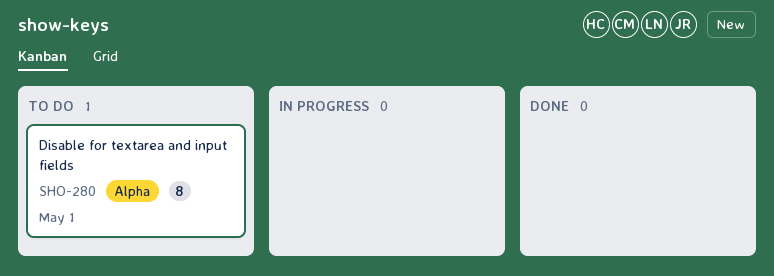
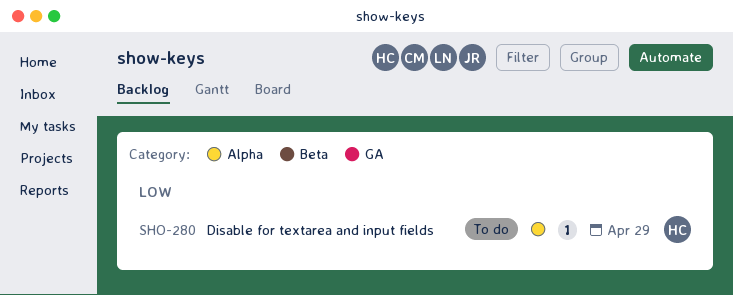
SHO-280, estimate: 8 -> 1
SHO-280, due: May 1 -> Apr 29

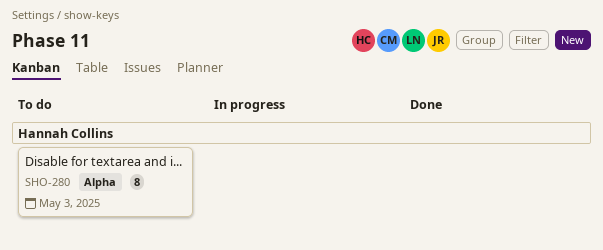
SHO-280, estimate: 1 -> 8
SHO-280, due: Apr 29 -> May 3

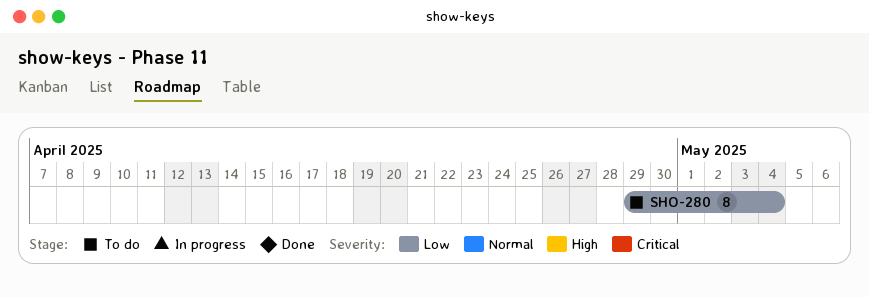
SHO-280, due: May 3 -> May 4

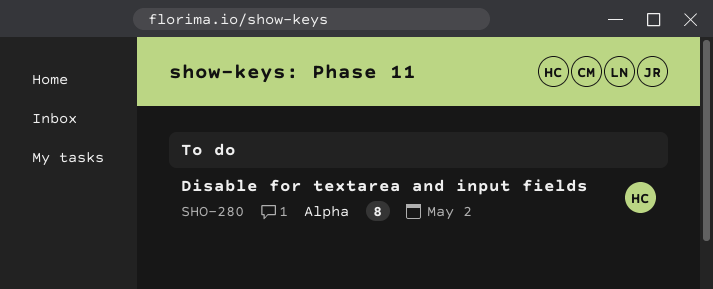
SHO-280, due: May 4 -> May 2

